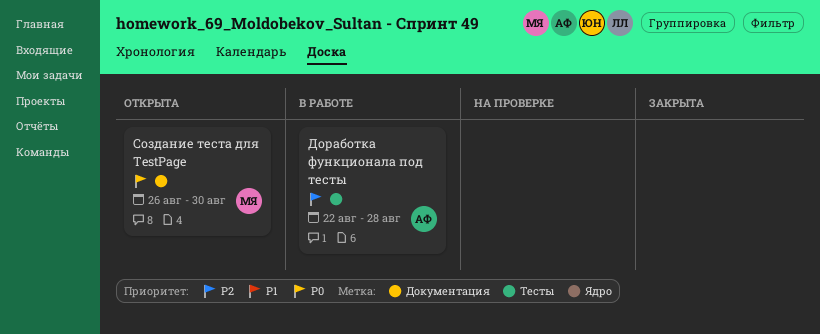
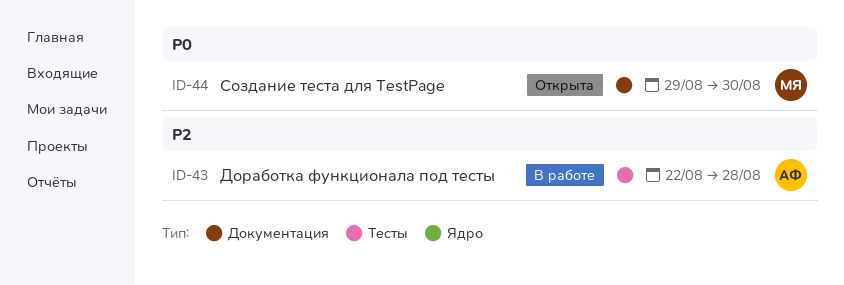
Создание теста для TestPage, start: Aug 26 -> Aug 29

